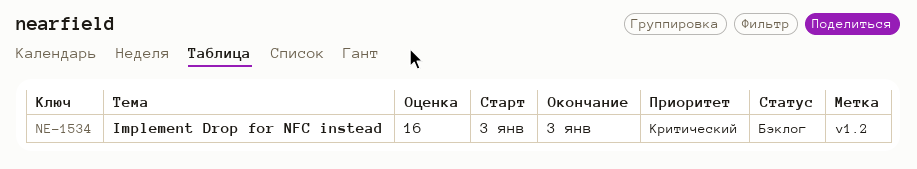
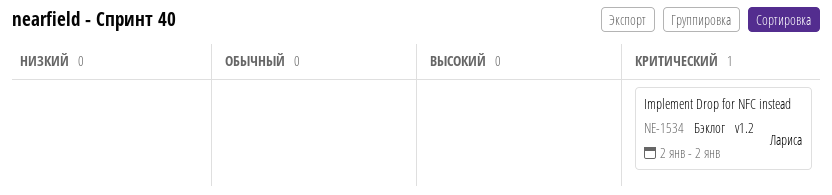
NE-1534, start: Jan 3 -> Jan 2
NE-1534, due: Jan 3 -> Jan 2

